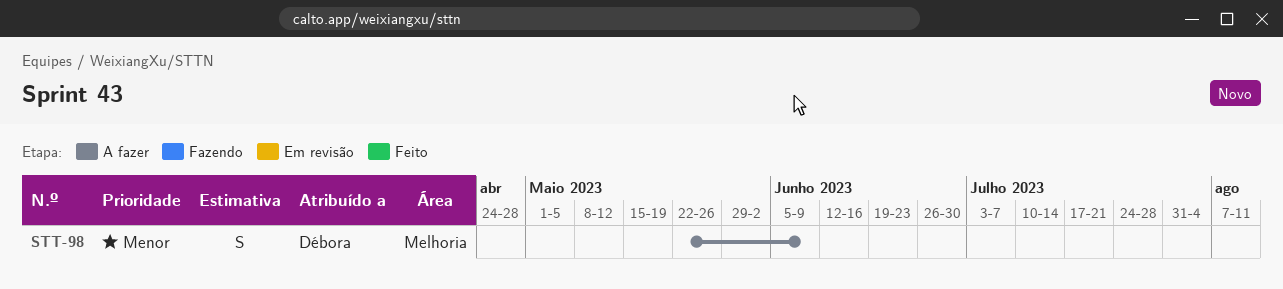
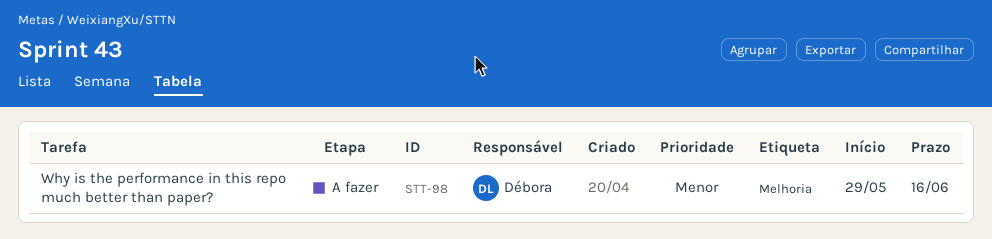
STT-98, start: May 22 -> May 29
STT-98, due: Jun 9 -> Jun 16

